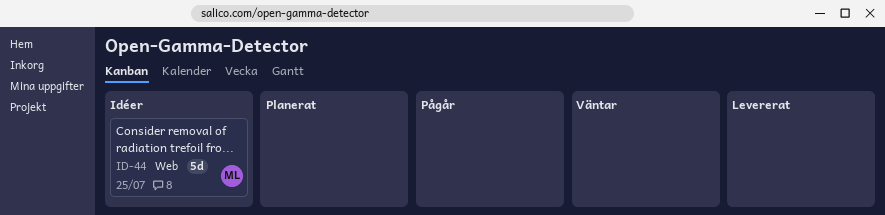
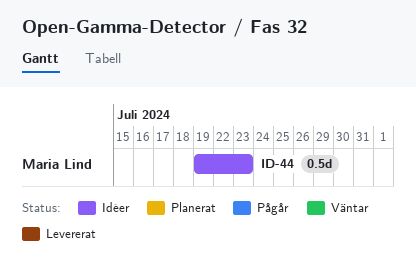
ID-44, estimate: 5d -> 0.5d
ID-44, due: Jul 25 -> Jul 23

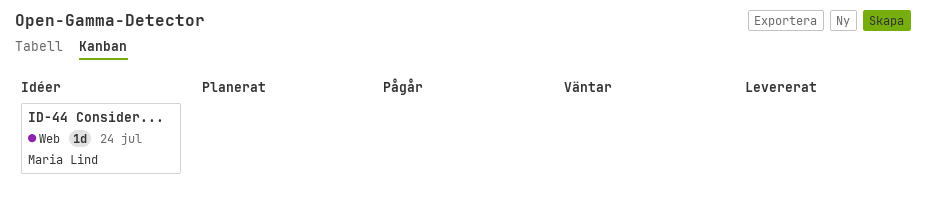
ID-44, estimate: 0.5d -> 1d
ID-44, due: Jul 23 -> Jul 24

